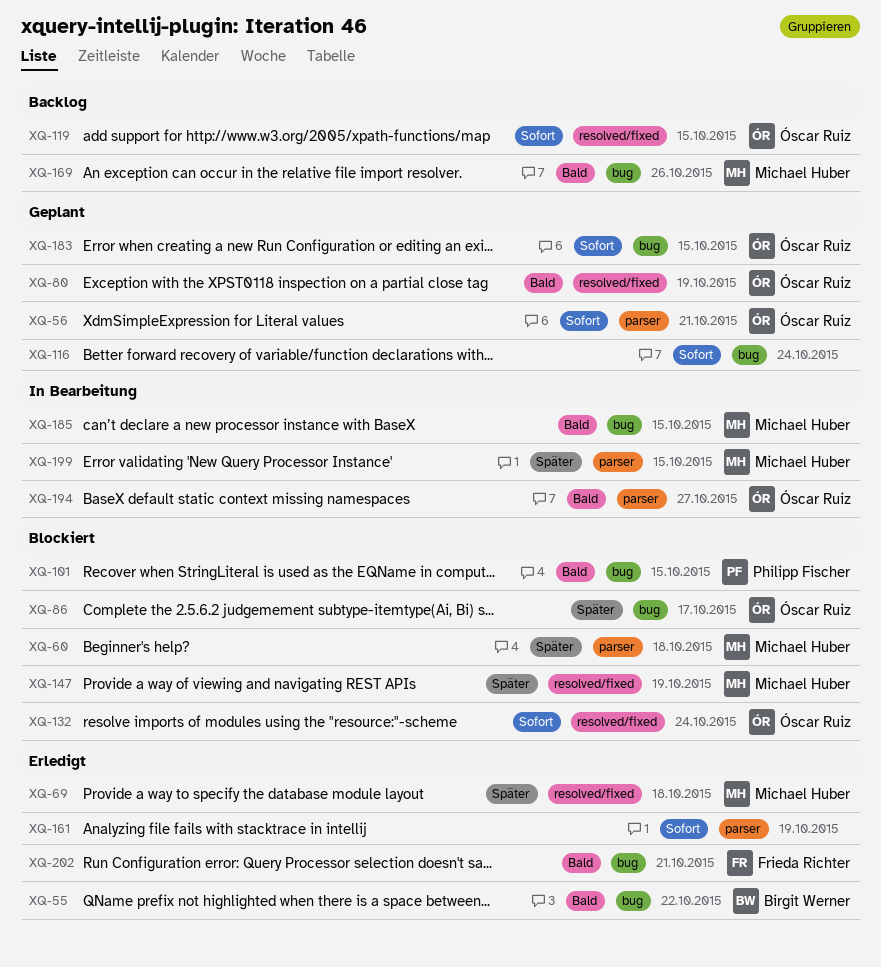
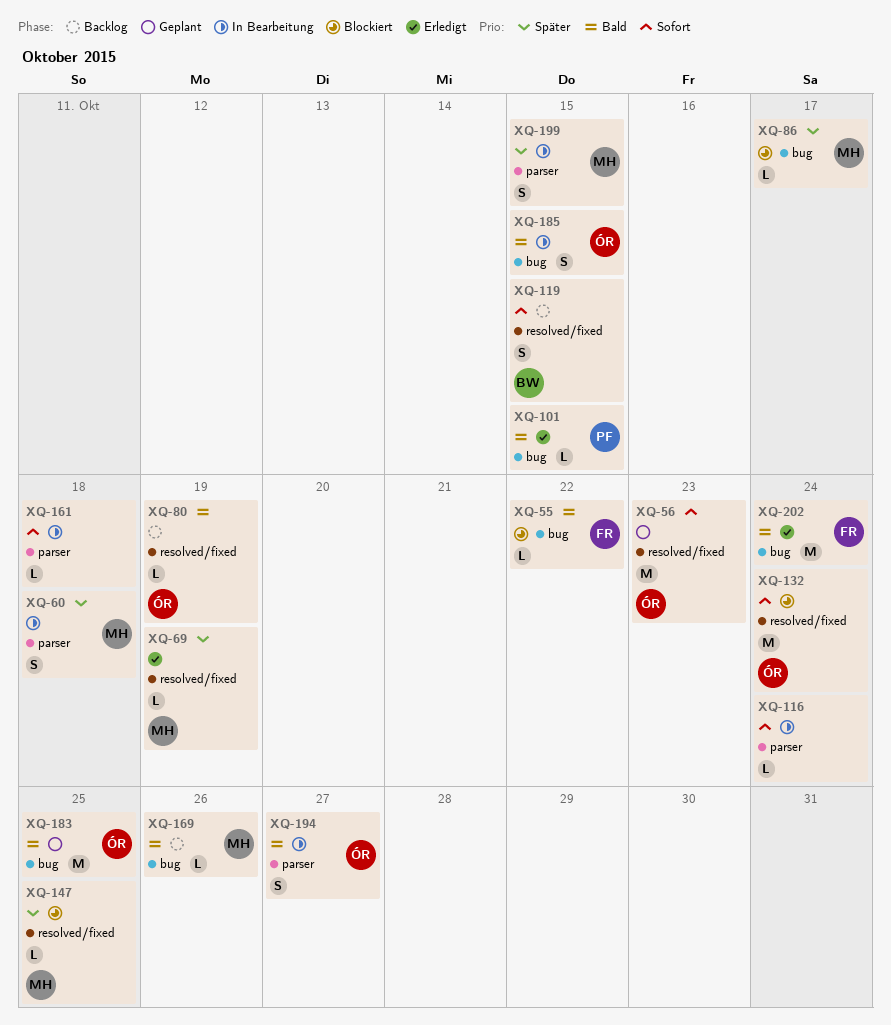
XQ-55, status: Erledigt -> Blockiert
XQ-55, owner: Birgit Werner -> Frieda Richter
XQ-56, label: parser -> resolved/fixed
XQ-56, due: Oct 21 -> Oct 23
XQ-60, status: Blockiert -> In Bearbeitung
XQ-69, due: Oct 18 -> Oct 19
XQ-80, status: Geplant -> Backlog
XQ-86, owner: Óscar Ruiz -> Michael Huber
XQ-101, status: Blockiert -> Erledigt
XQ-116, status: Geplant -> In Bearbeitung
XQ-116, label: bug -> parser
XQ-119, owner: Óscar Ruiz -> Birgit Werner
XQ-147, due: Oct 19 -> Oct 25
XQ-161, status: Erledigt -> In Bearbeitung
XQ-161, due: Oct 19 -> Oct 18
XQ-183, priority: Sofort -> Bald
XQ-183, due: Oct 15 -> Oct 25
XQ-185, owner: Michael Huber -> Óscar Ruiz
XQ-202, due: Oct 21 -> Oct 24

